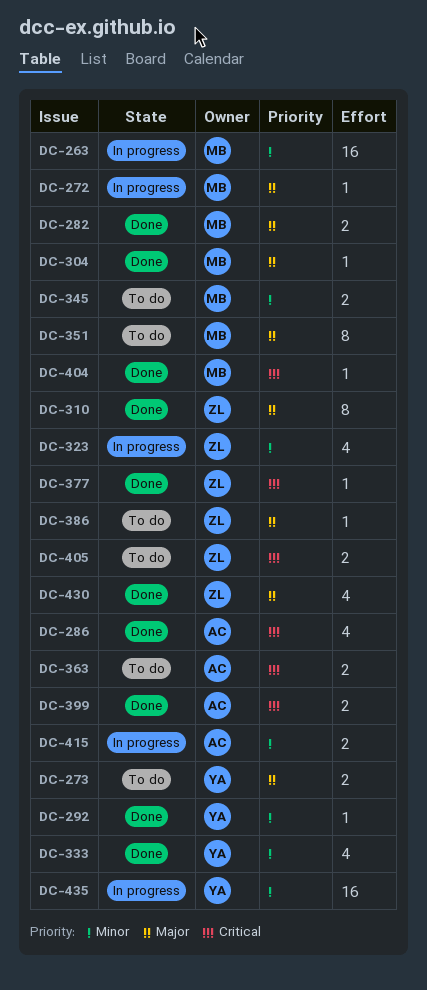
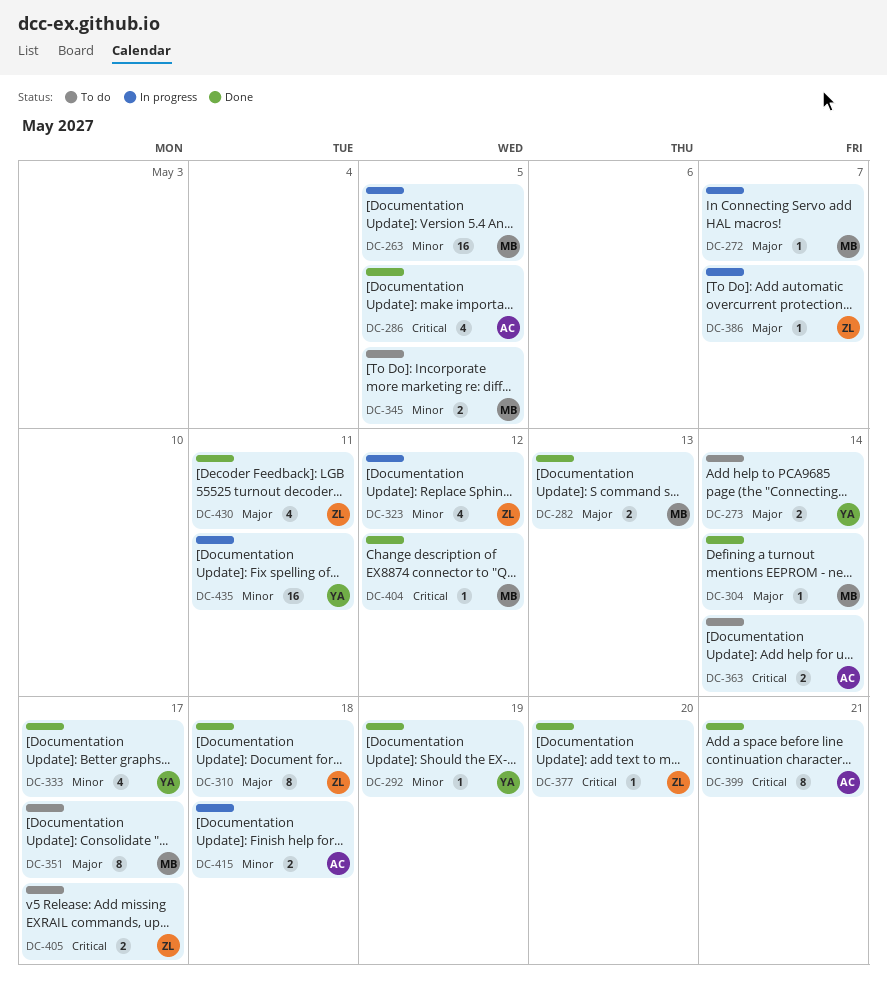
DC-386, status: To do -> In progress
DC-399, estimate: 2 -> 8

